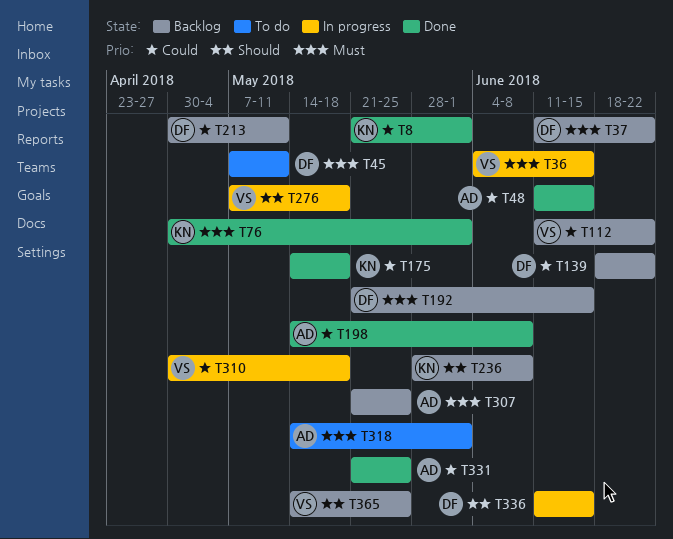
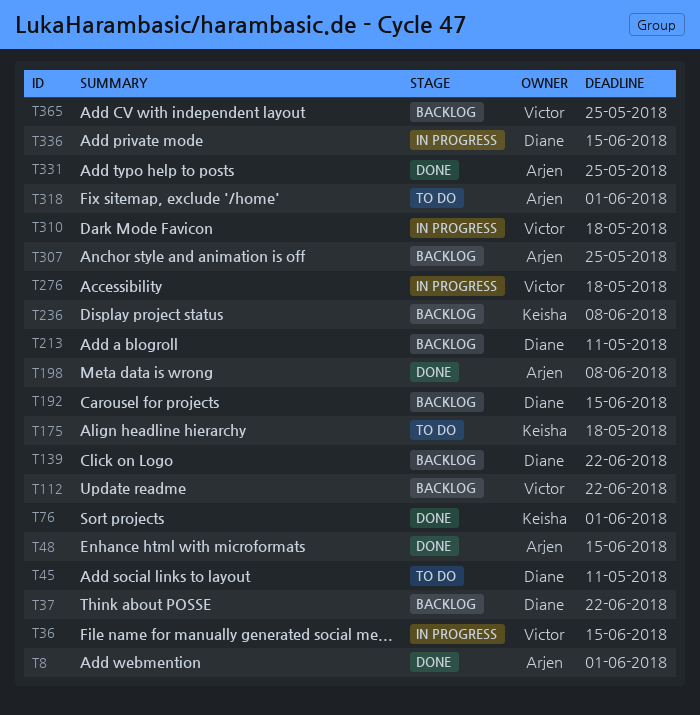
T8, owner: Keisha -> Arjen
T175, status: Done -> To do

